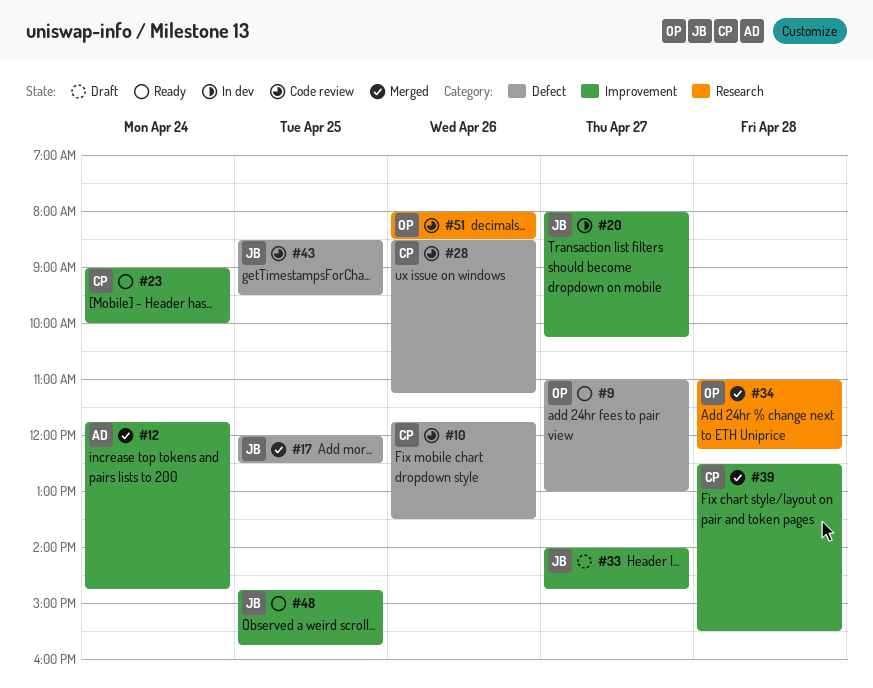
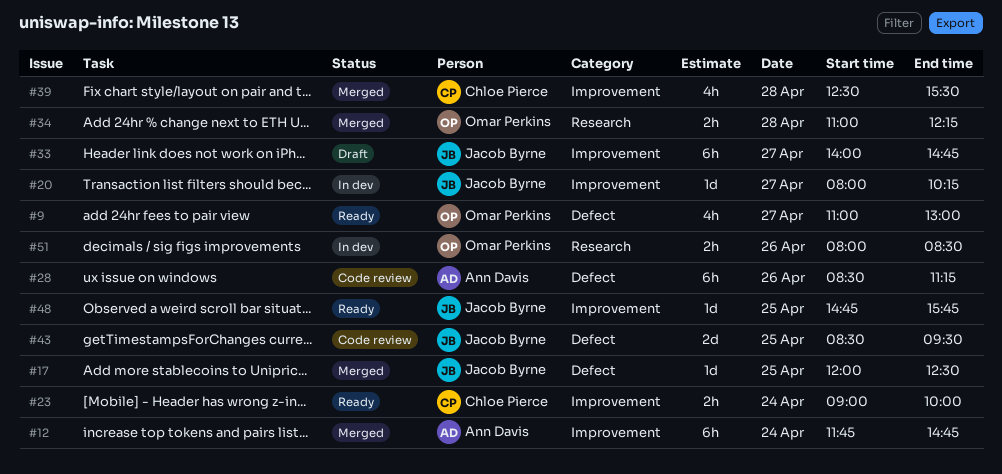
#10: present -> none
#28, owner: Chloe Pierce -> Ann Davis
#51, status: Code review -> In dev

